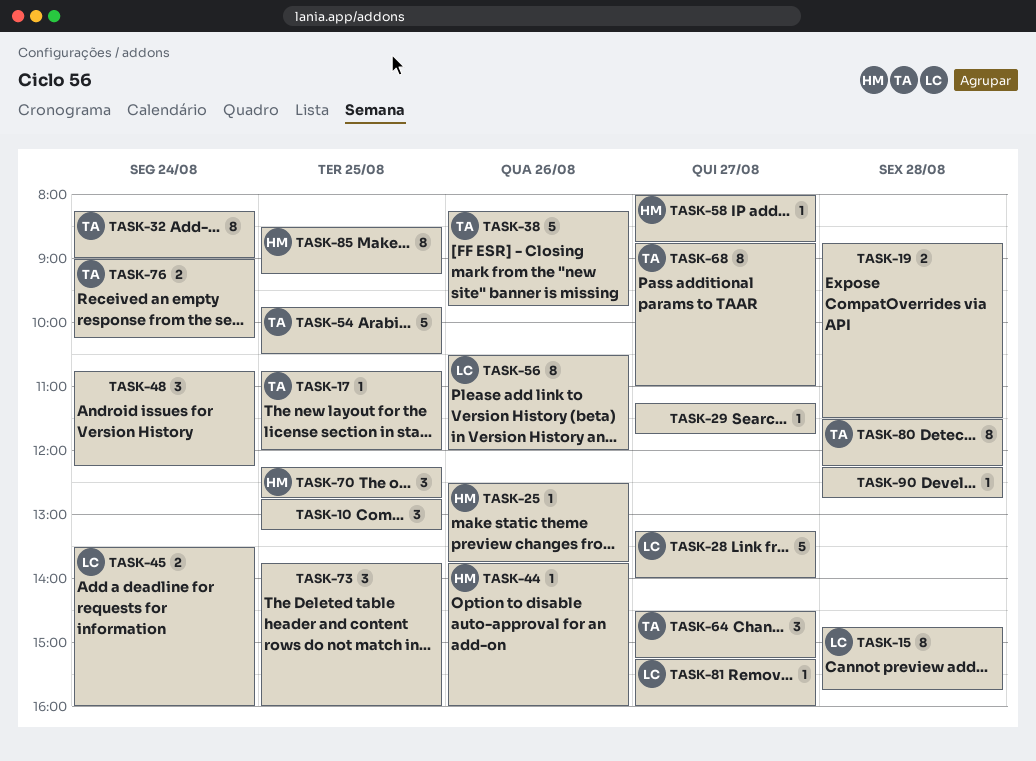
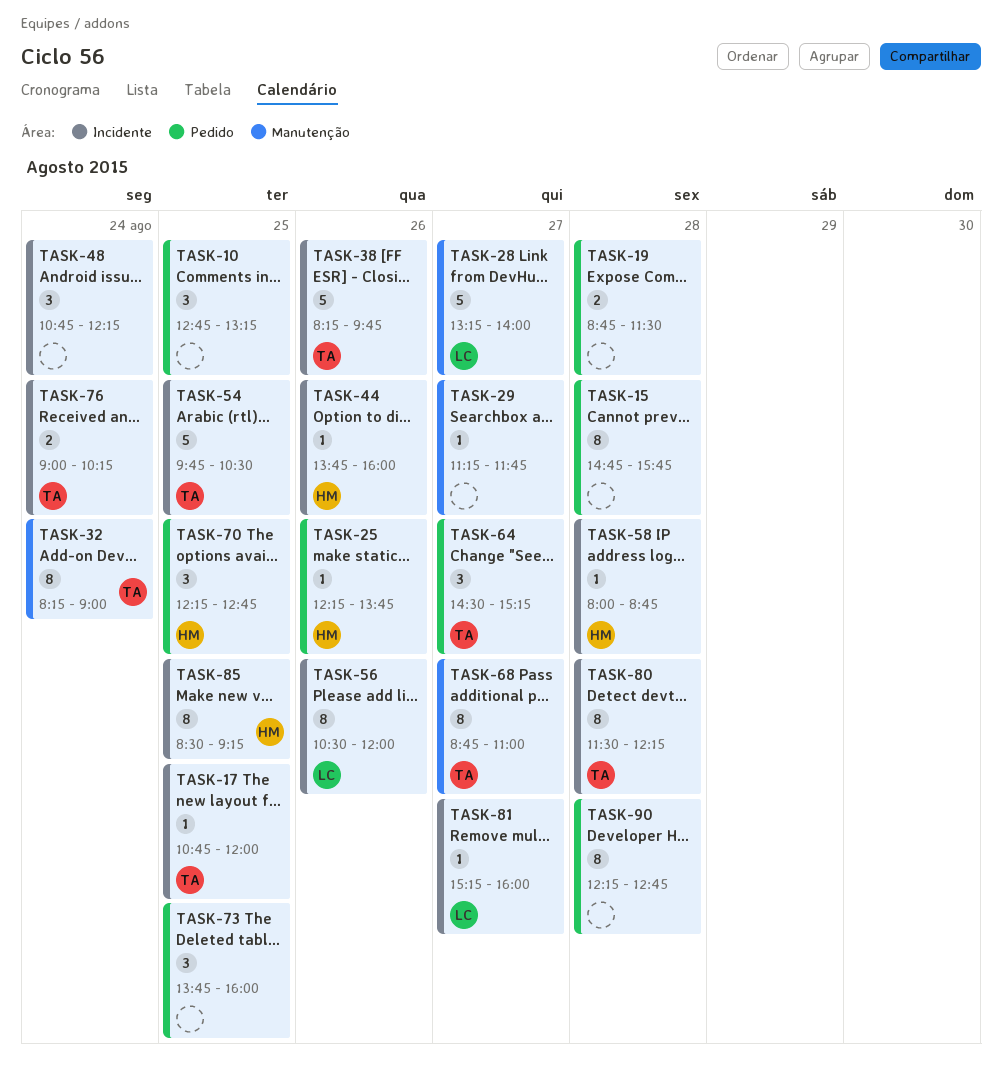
TASK-15, owner: LC -> none
TASK-25, begins: 12:30 -> 12:15
TASK-45: present -> none
TASK-58, day: Aug 27 -> Aug 28
TASK-90, estimate: 1 -> 8

